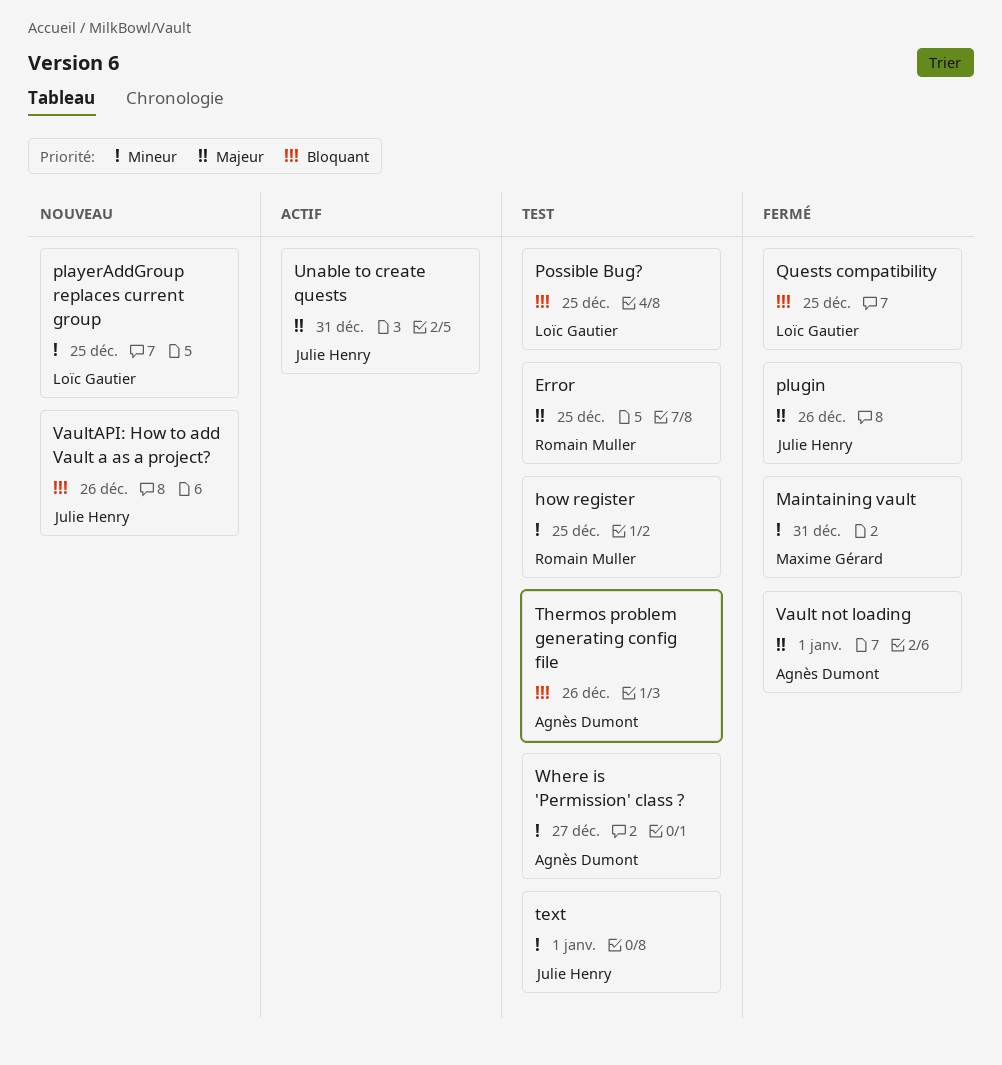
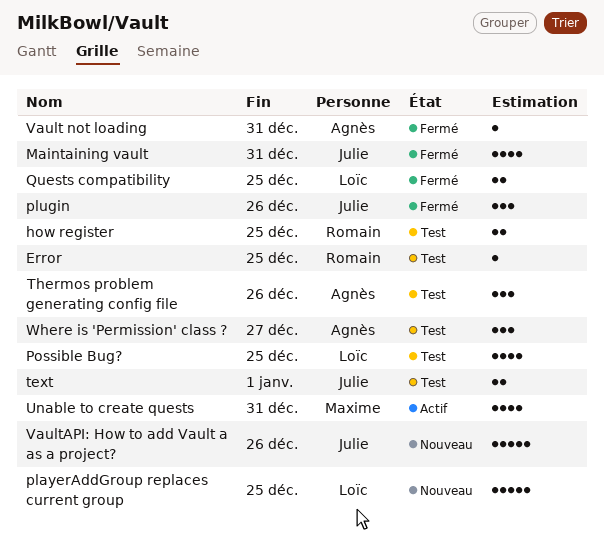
Maintaining vault, owner: Maxime Gérard -> Julie Henry
Unable to create quests, owner: Julie Henry -> Maxime Gérard
Vault not loading, due: Jan 1 -> Dec 31

